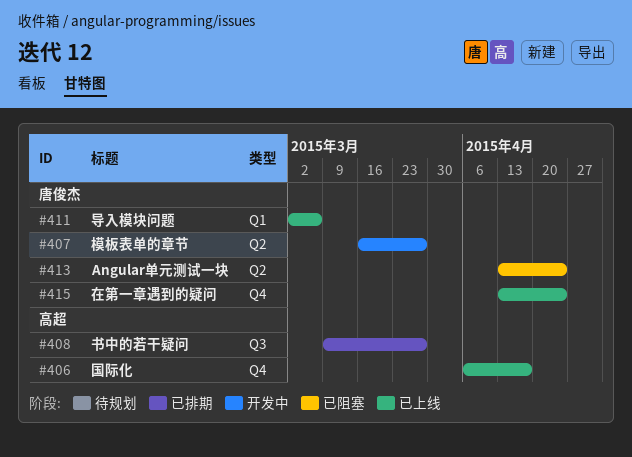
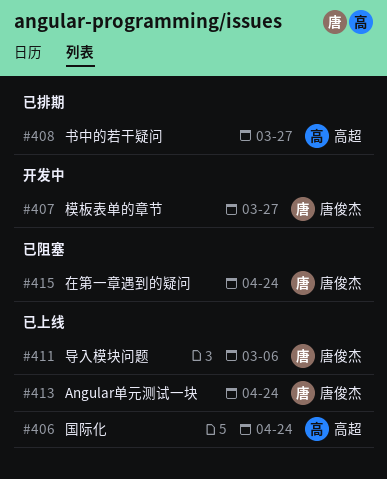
#406, due: Apr 17 -> Apr 24
#413, status: 已阻塞 -> 已上线
#415, status: 已上线 -> 已阻塞

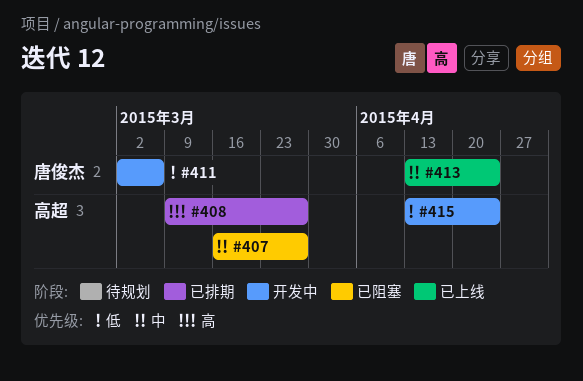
#406: present -> none
#407, status: 开发中 -> 已阻塞
#407, owner: 唐俊杰 -> 高超
#411, status: 已上线 -> 开发中
#415, status: 已阻塞 -> 开发中
#415, owner: 唐俊杰 -> 高超

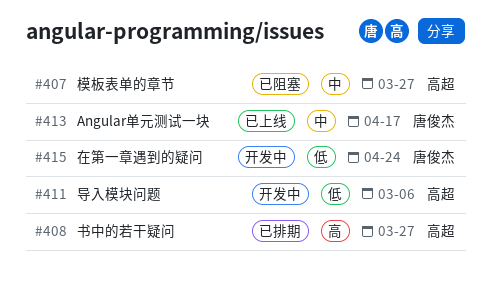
#411, owner: 唐俊杰 -> 高超
#413, due: Apr 24 -> Apr 17
#415, owner: 高超 -> 唐俊杰

